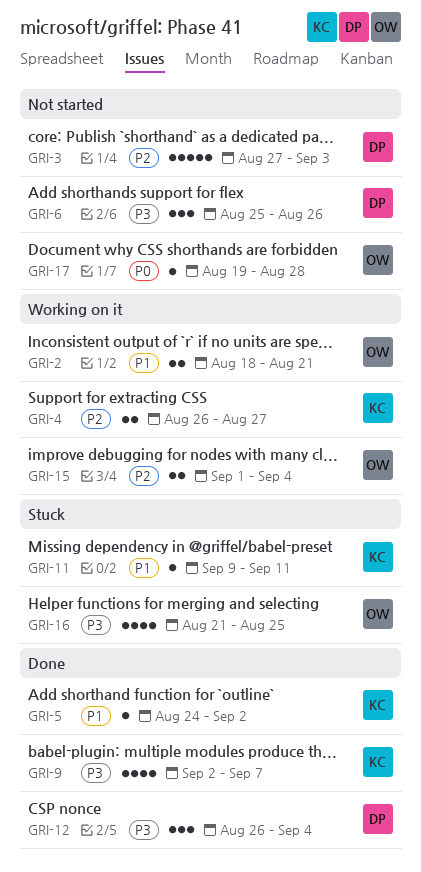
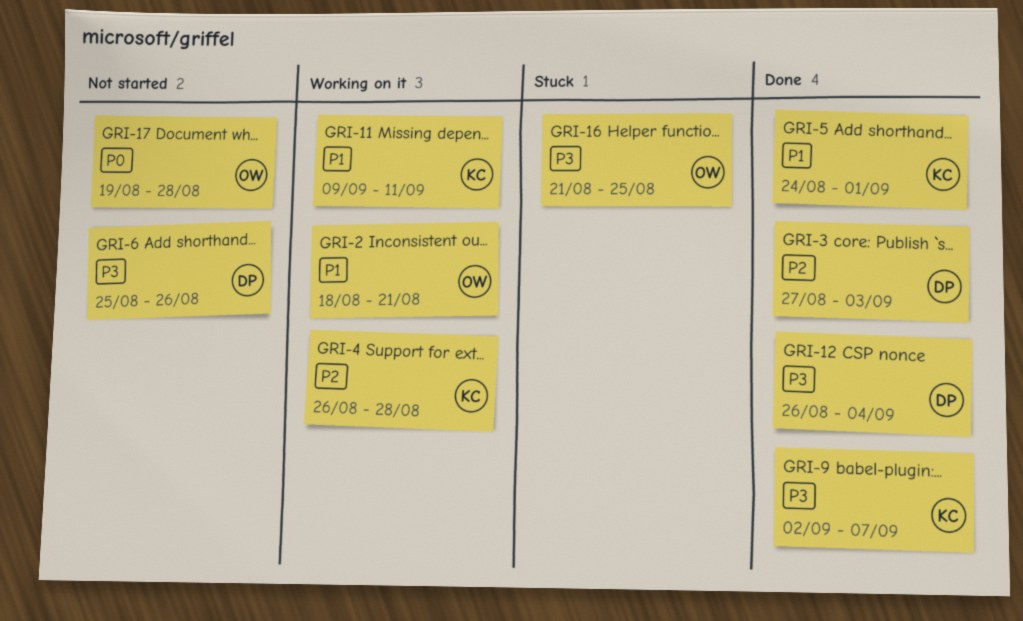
GRI-3, status: Not started -> Done
GRI-4, due: Aug 27 -> Aug 28
GRI-5, due: Sep 2 -> Sep 1
GRI-11, status: Stuck -> Working on it
GRI-15: present -> none

